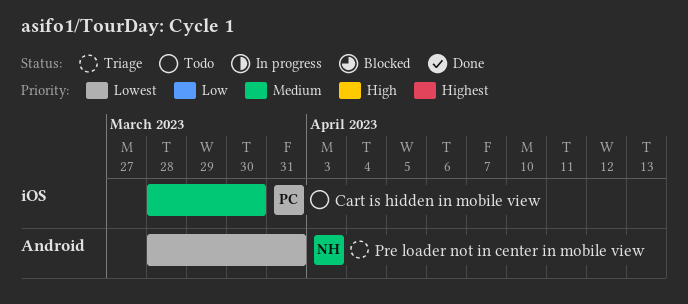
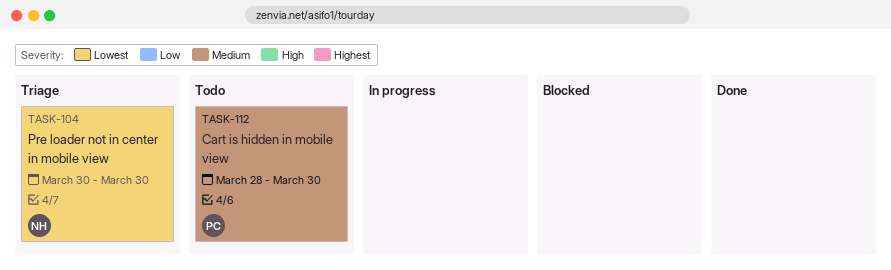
Pre loader not in center in mobile view, start: Mar 28 -> Mar 30
Pre loader not in center in mobile view, due: Mar 31 -> Mar 30

